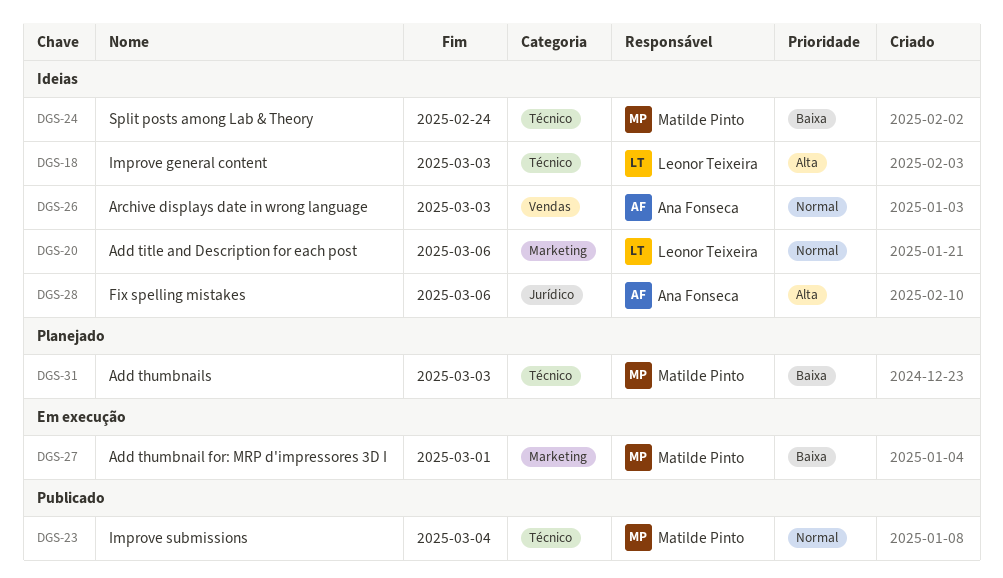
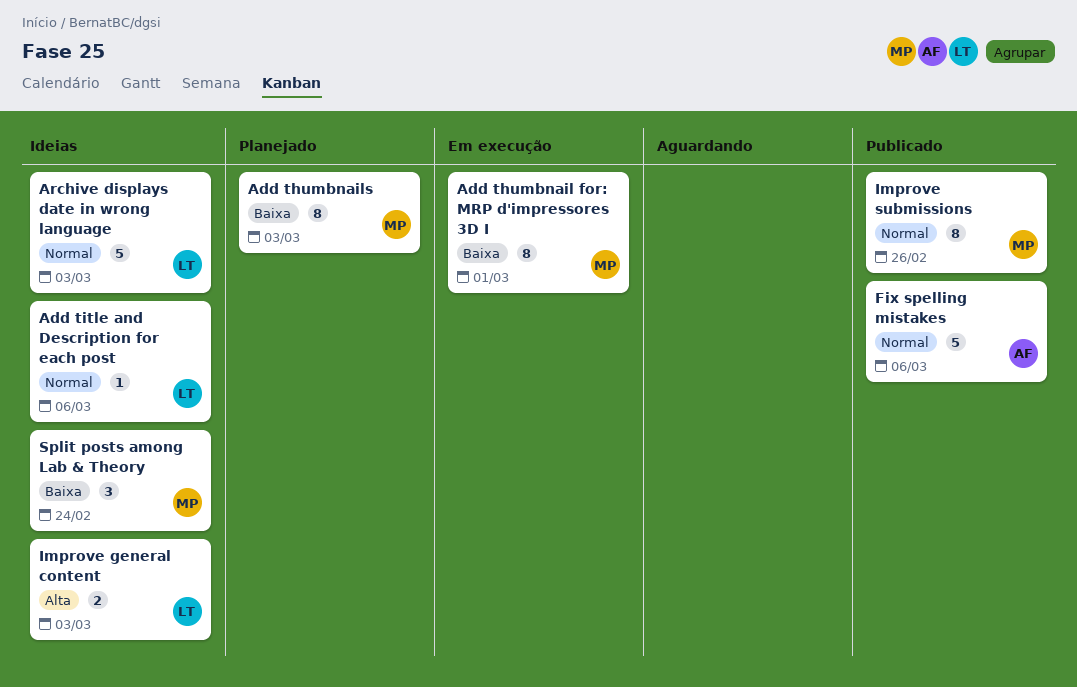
Archive displays date in wrong language, owner: Ana Fonseca -> Leonor Teixeira
Fix spelling mistakes, status: Ideias -> Publicado
Fix spelling mistakes, priority: Alta -> Normal
Improve submissions, due: Mar 4 -> Feb 26

